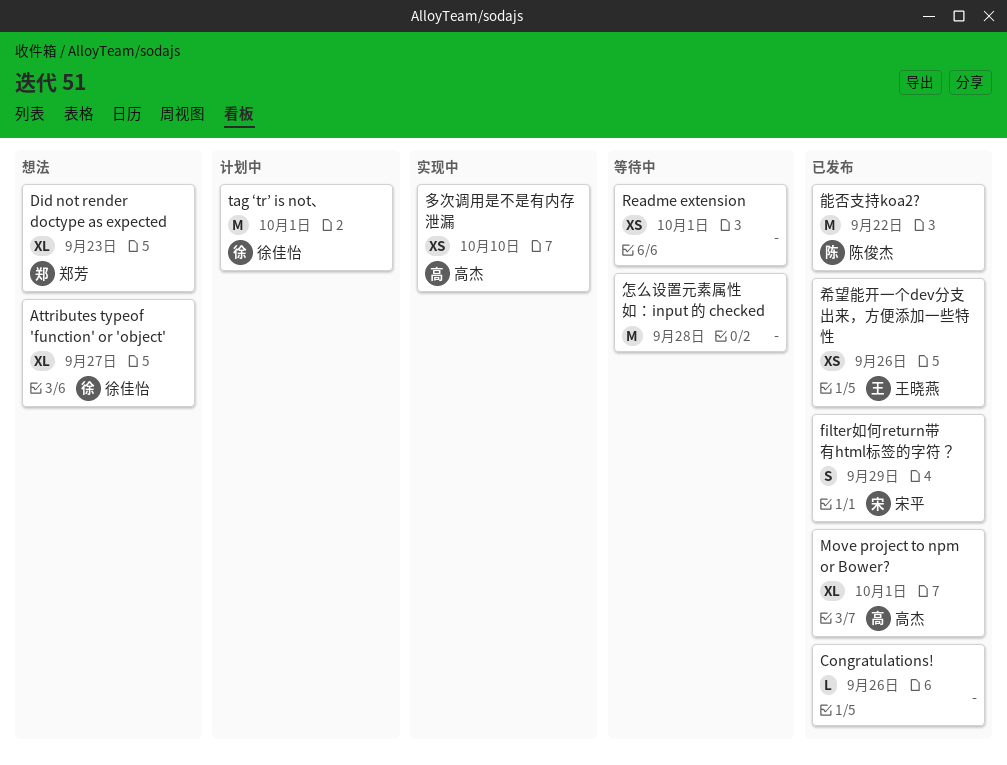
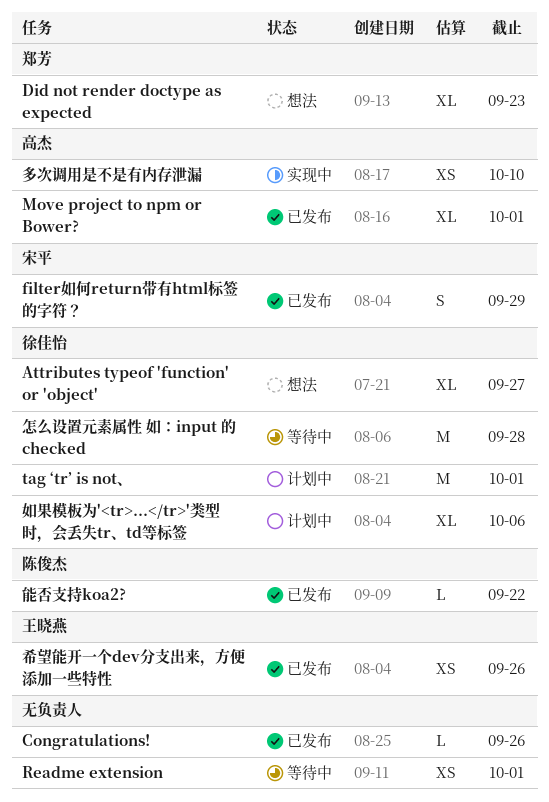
如果模板为'<tr>...</tr>'类型时，会丢失tr、td等标签: none -> present
怎么设置元素属性 如：input 的 checked, owner: none -> 徐佳怡
能否支持koa2?, estimate: M -> L

